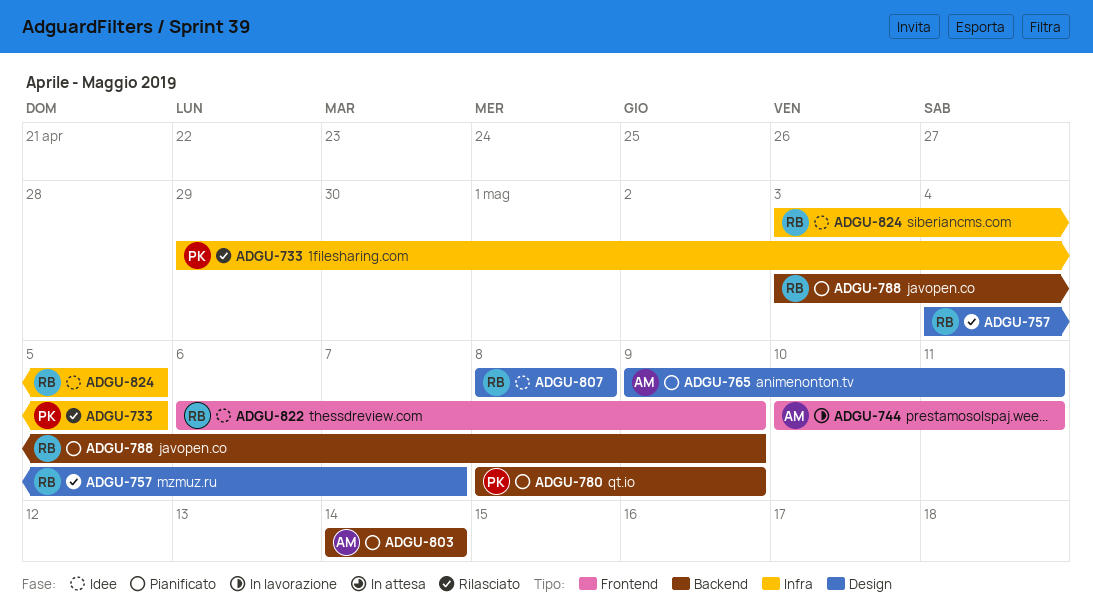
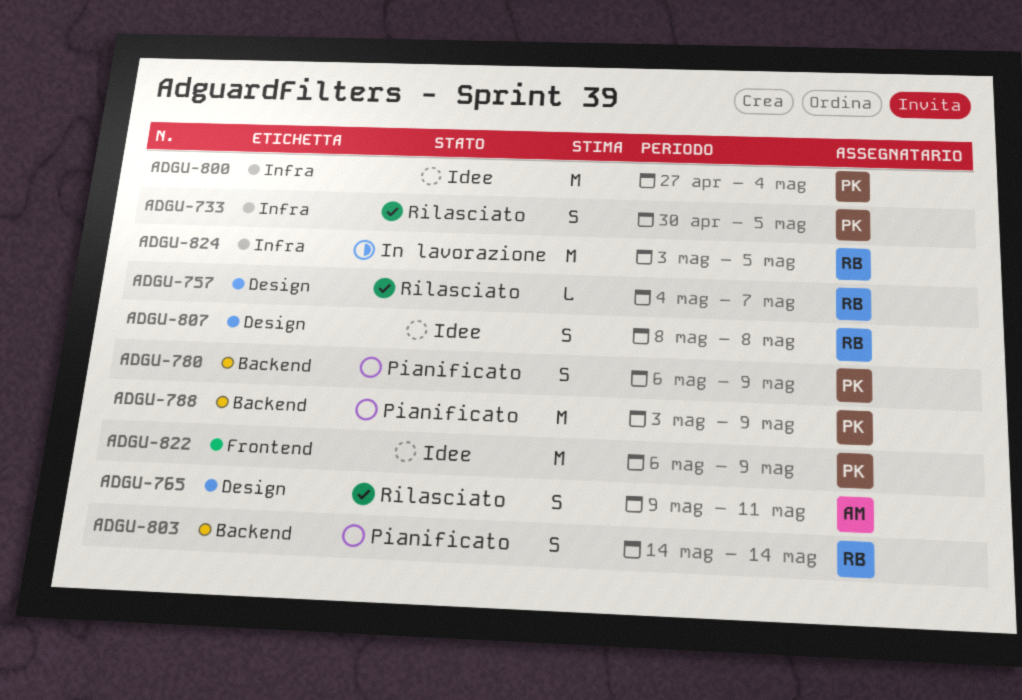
ADGU-733, start: Apr 29 -> Apr 30
ADGU-744: present -> none
ADGU-765, status: Pianificato -> Rilasciato
ADGU-780, start: May 8 -> May 6
ADGU-788, owner: RB -> PK
ADGU-800: none -> present
ADGU-803, owner: AM -> RB
ADGU-822, owner: RB -> PK
ADGU-824, status: Idee -> In lavorazione

